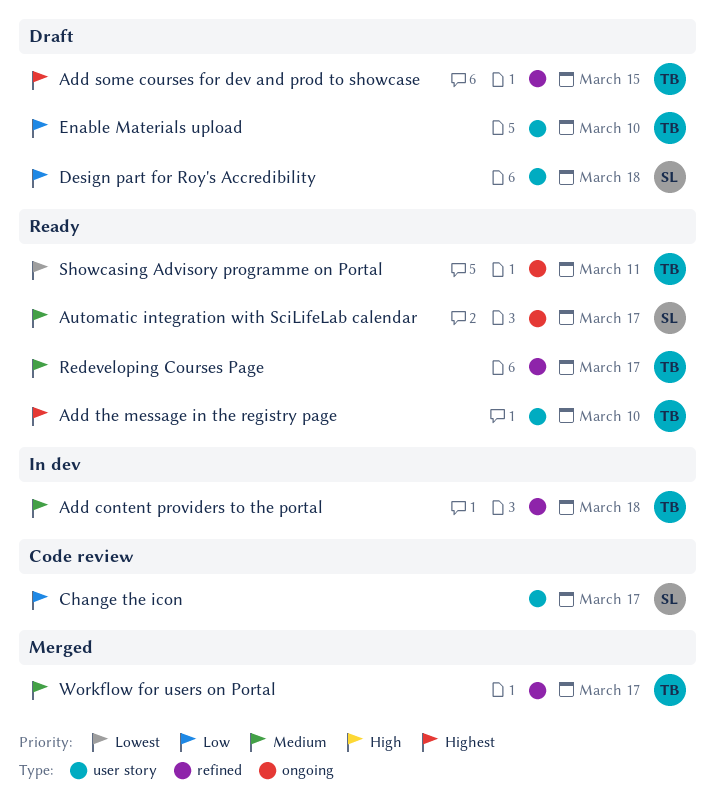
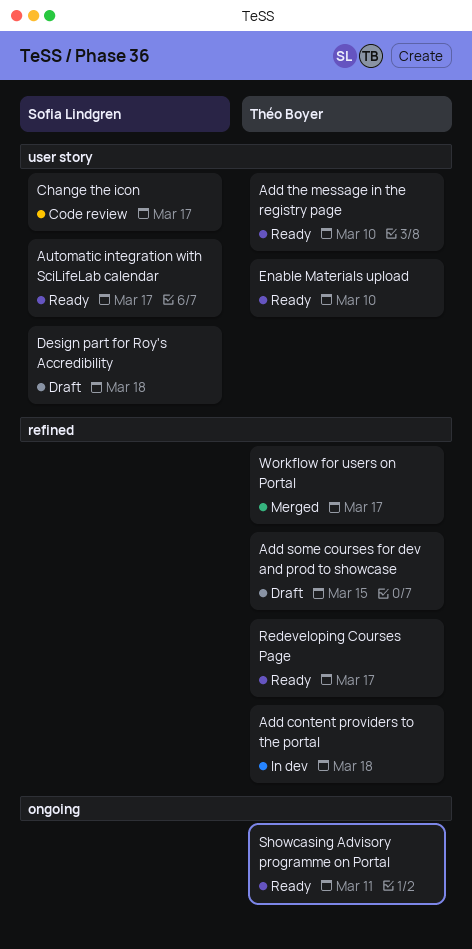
Automatic integration with SciLifeLab calendar, label: ongoing -> user story
Enable Materials upload, status: Draft -> Ready

